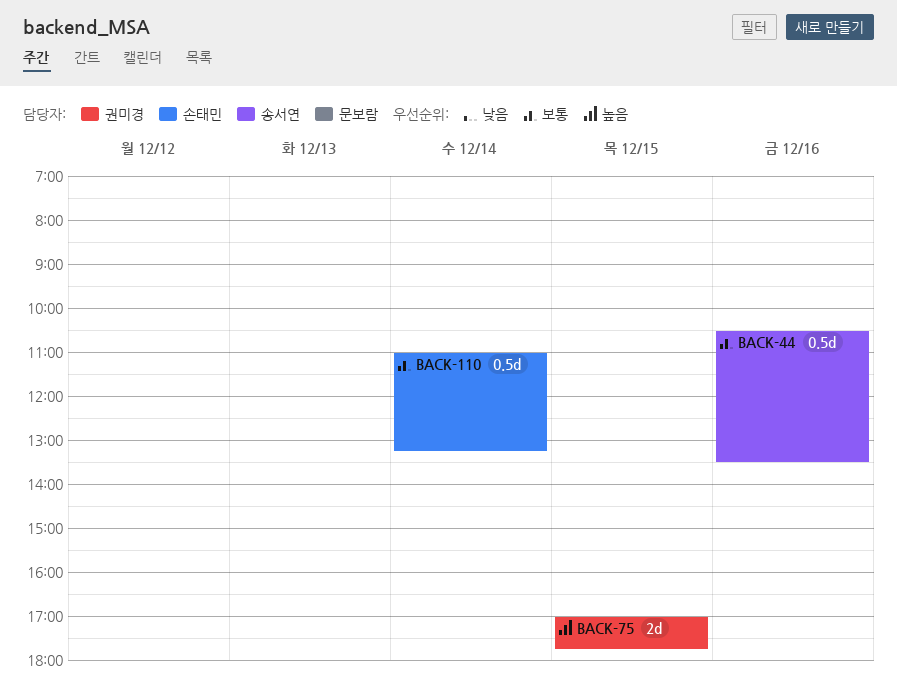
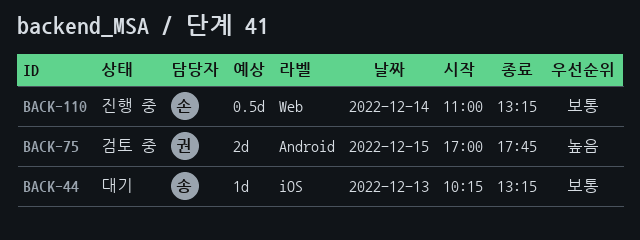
BACK-44, estimate: 0.5d -> 1d
BACK-44, day: Dec 16 -> Dec 13
BACK-44, begins: 10:30 -> 10:15
BACK-44, ends: 13:30 -> 13:15

